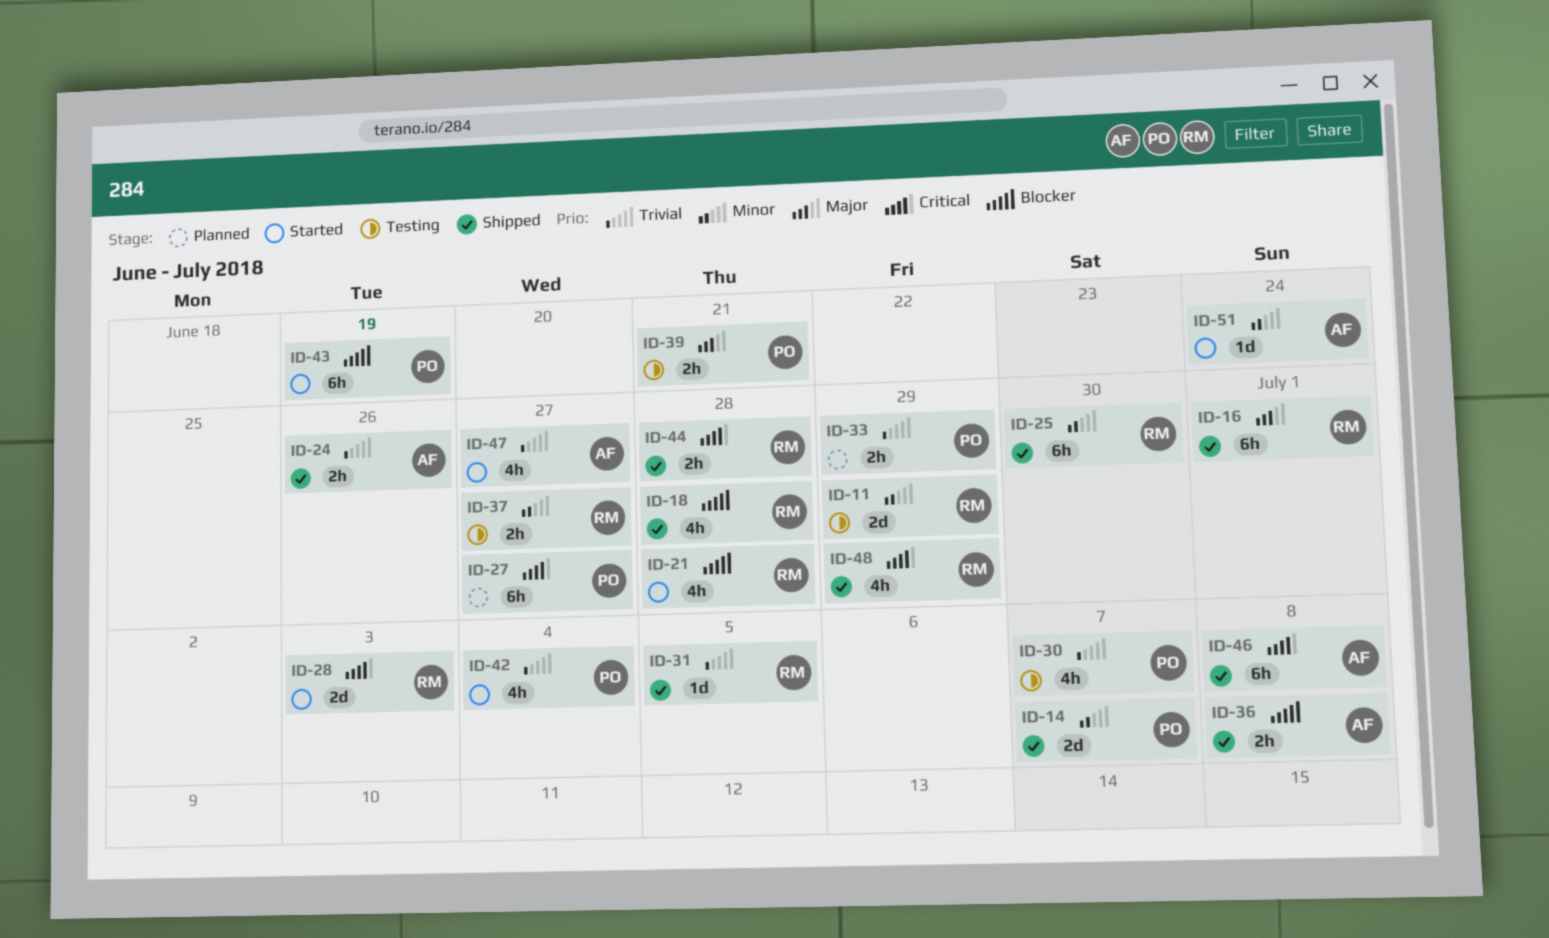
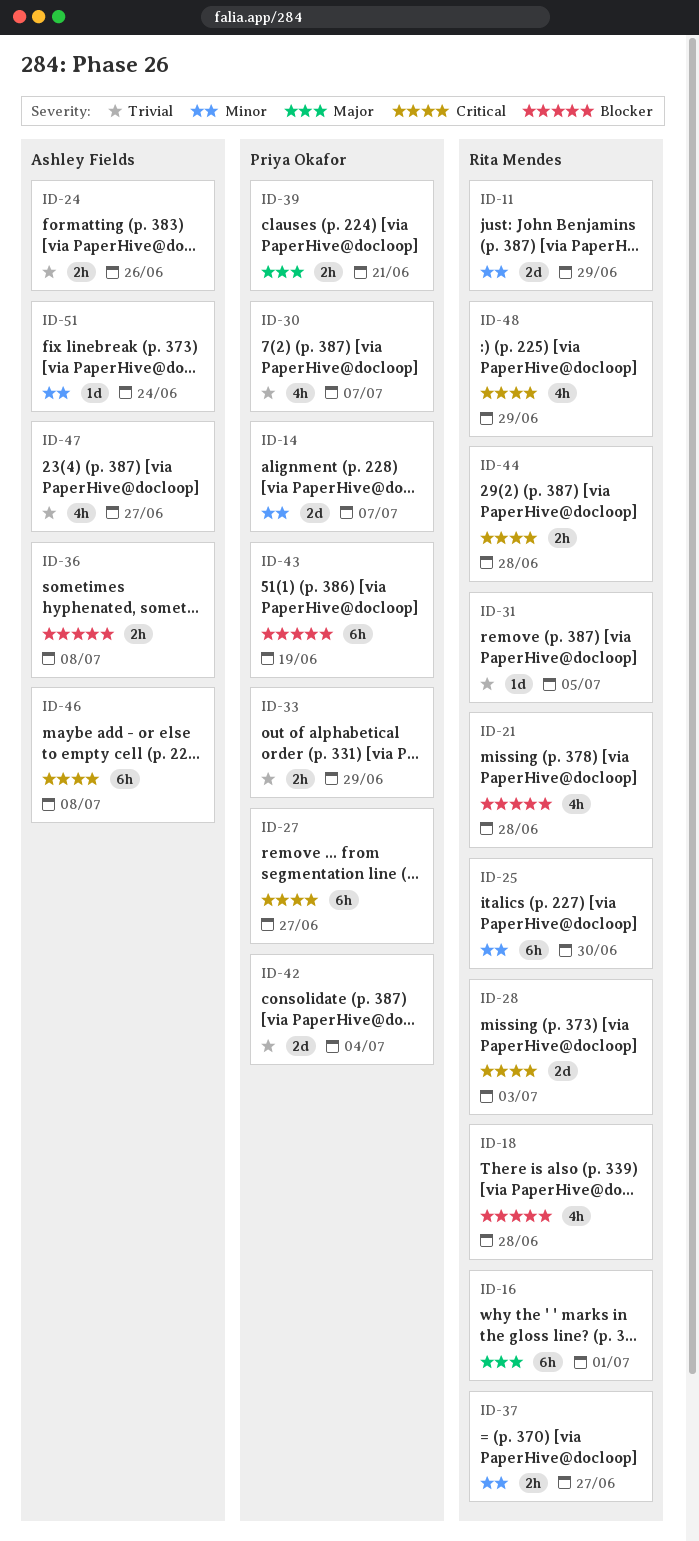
ID-42, estimate: 4h -> 2d

